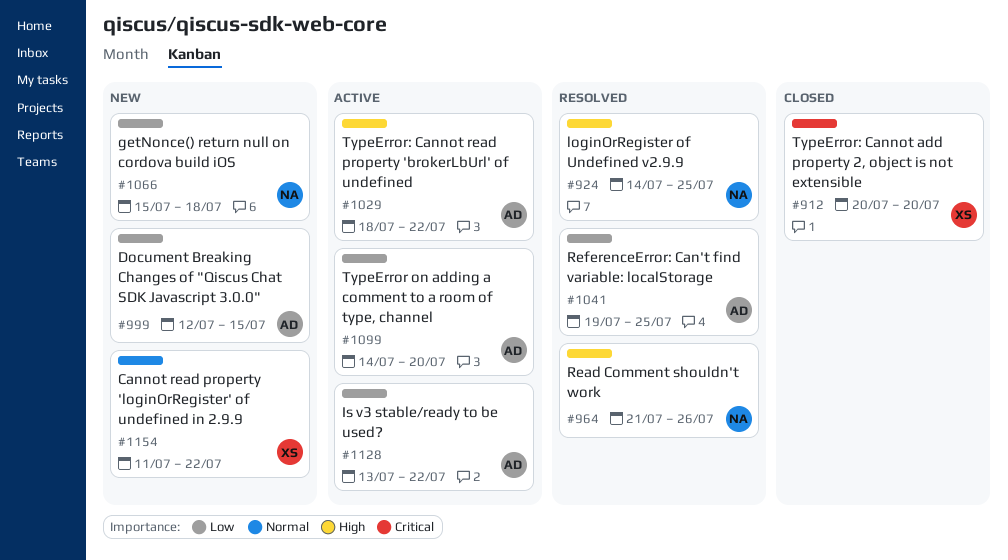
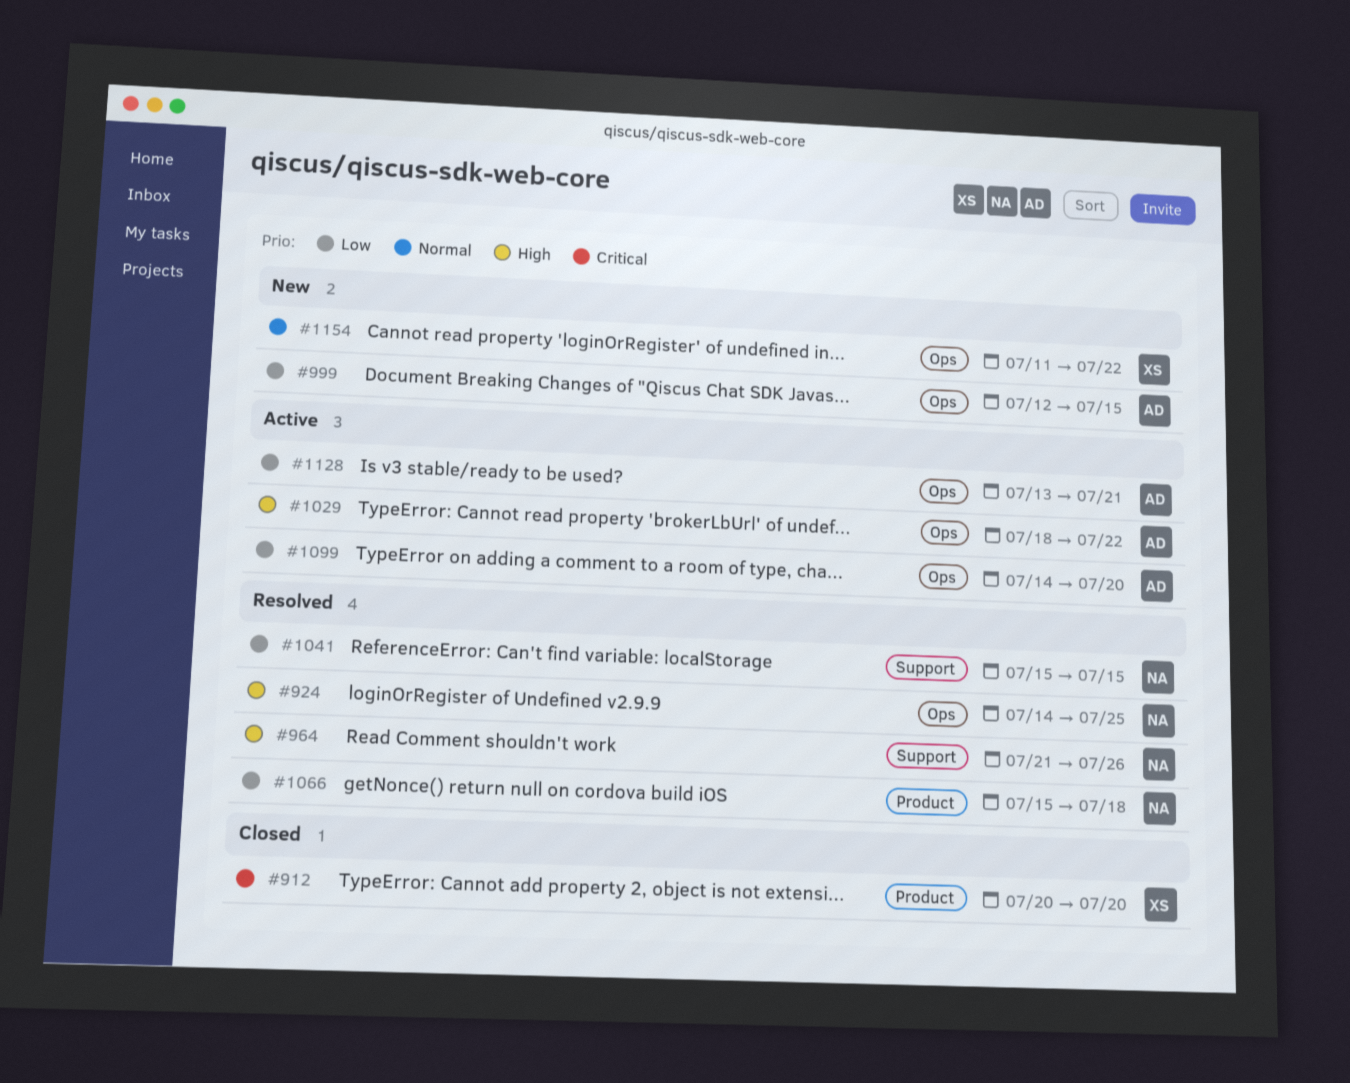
#1041, owner: AD -> NA
#1041, start: Jul 19 -> Jul 15
#1041, due: Jul 25 -> Jul 15
#1066, status: New -> Resolved
#1128, due: Jul 22 -> Jul 21

